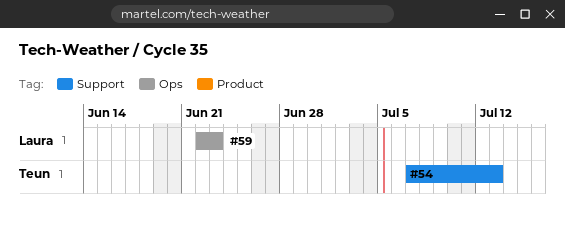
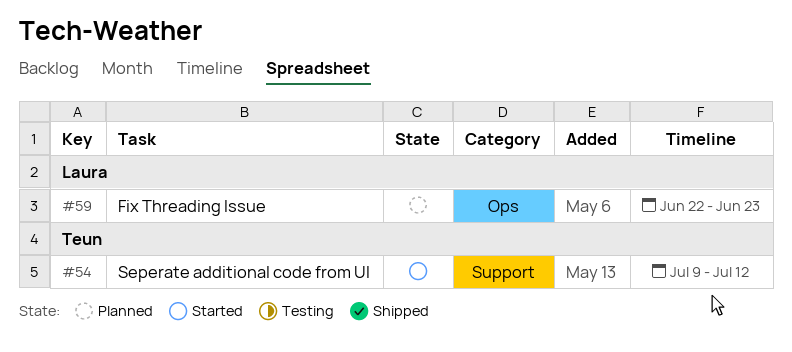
#54, start: Jul 7 -> Jul 9
#54, due: Jul 13 -> Jul 12

